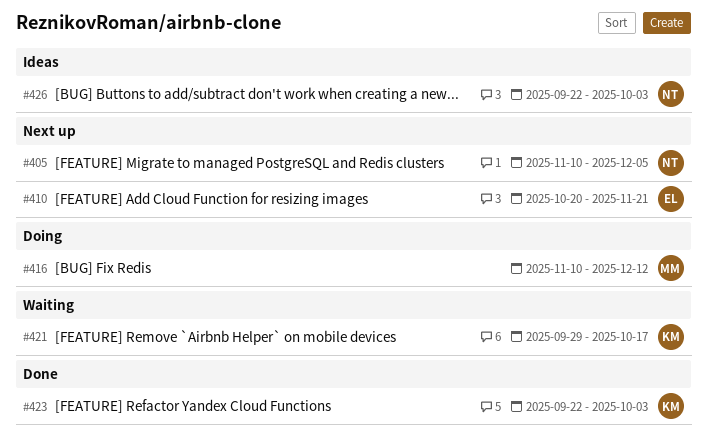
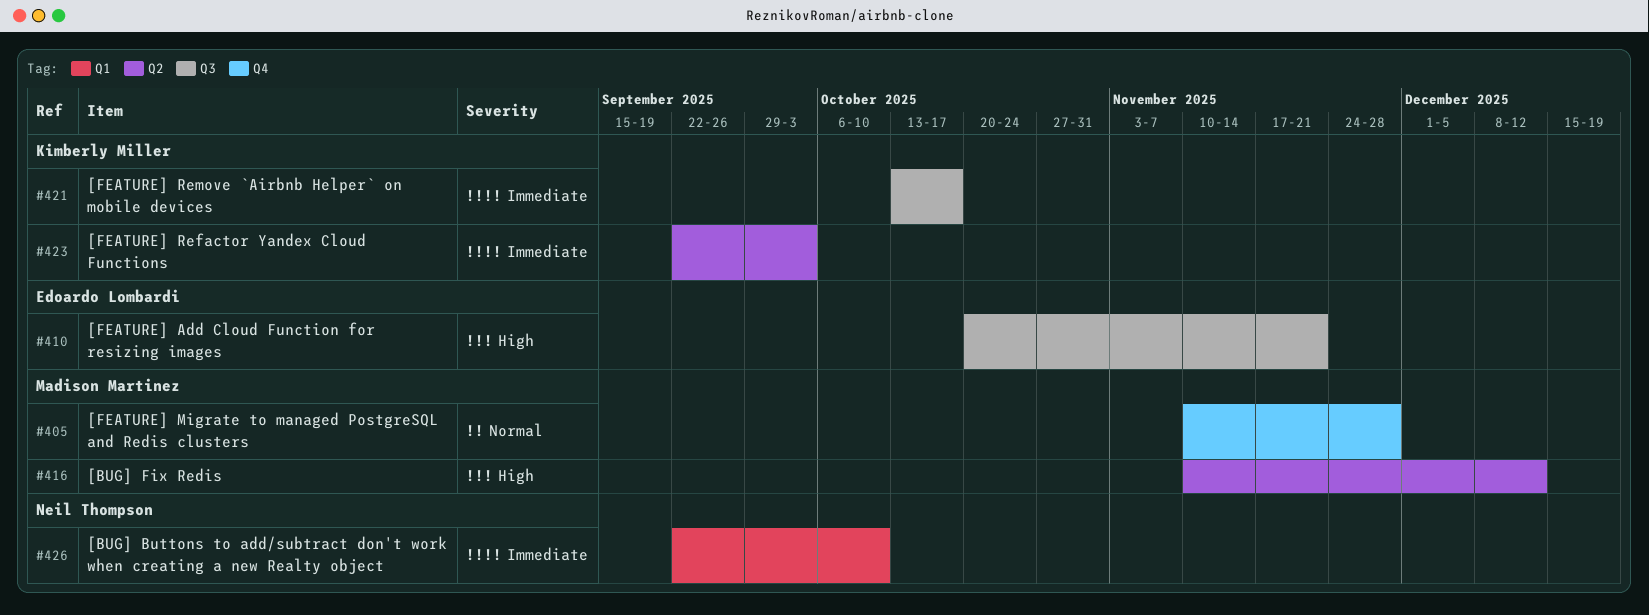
#405, owner: Neil Thompson -> Madison Martinez
#405, due: Dec 5 -> Nov 28
#421, start: Sep 29 -> Oct 13
#426, due: Oct 3 -> Oct 10

